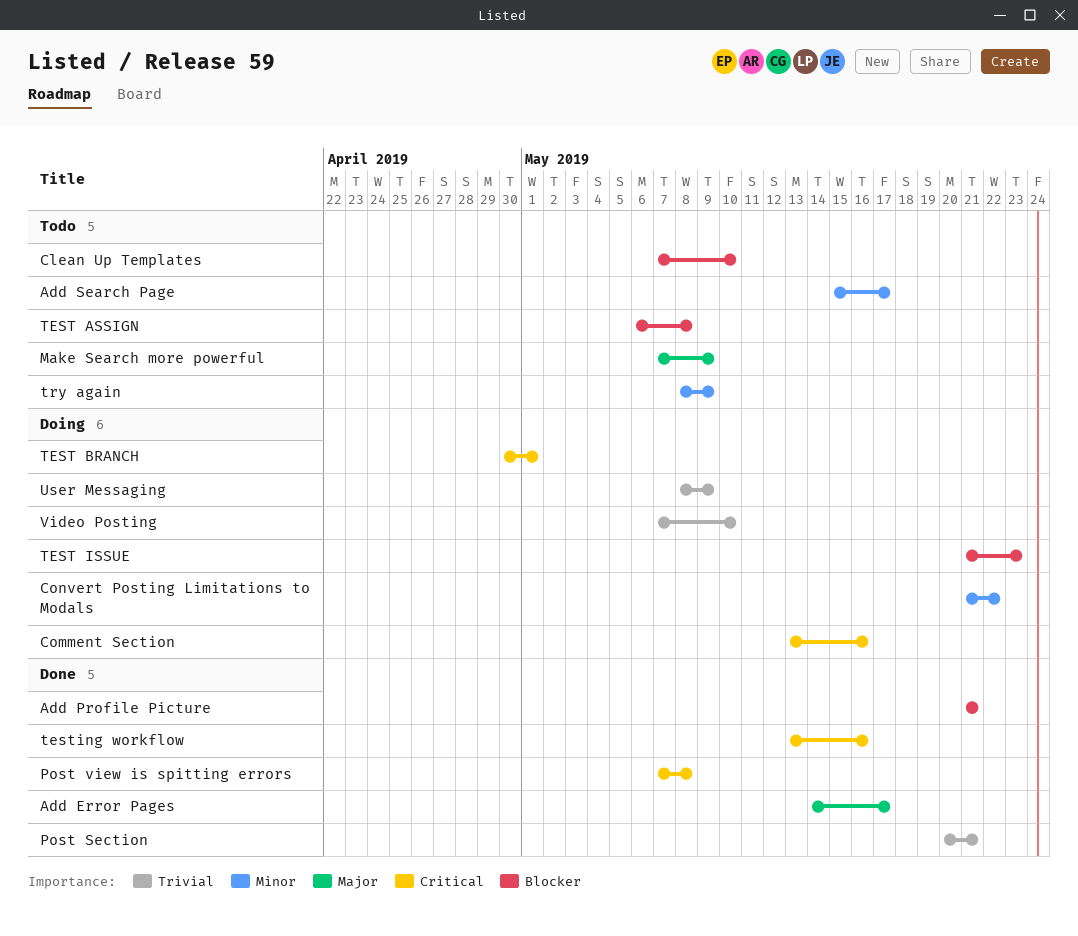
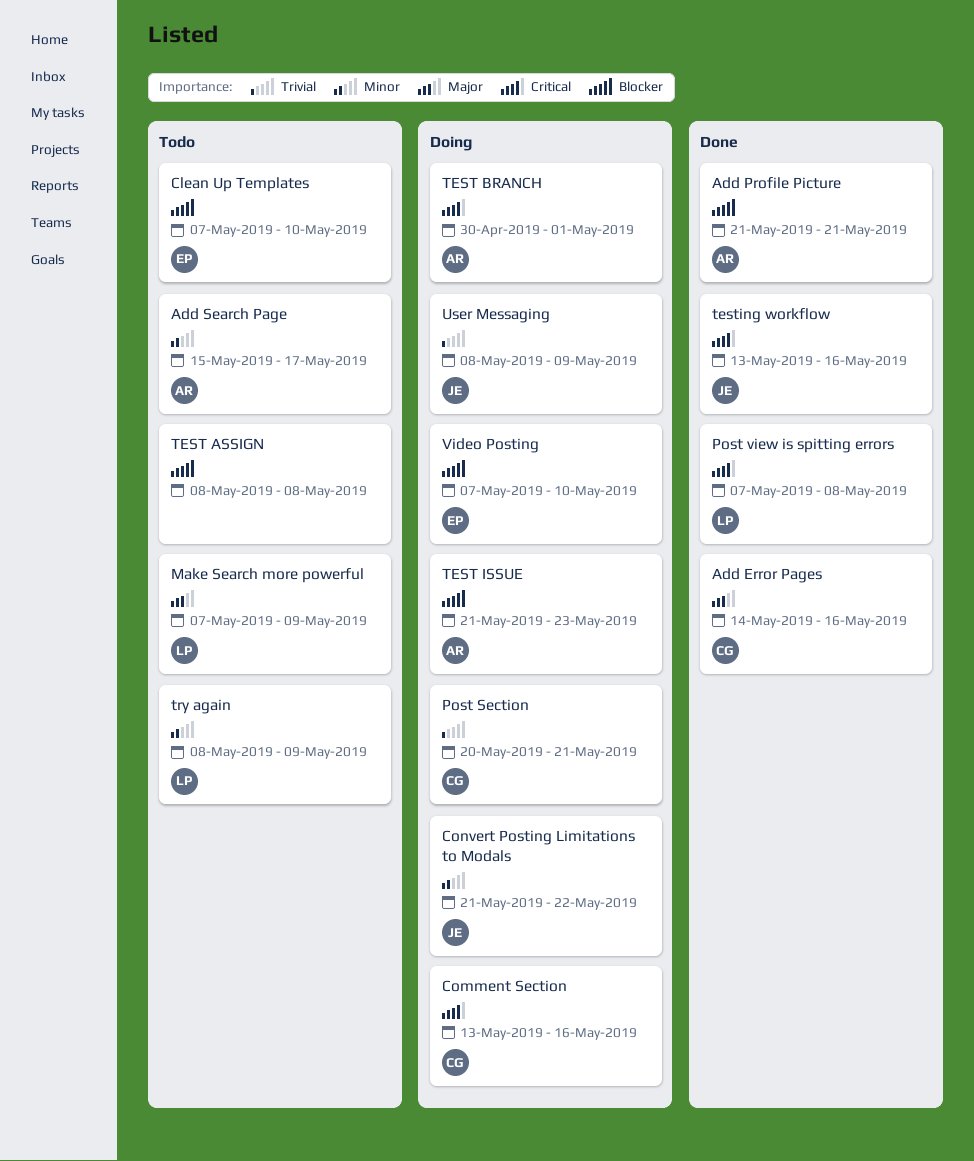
Add Error Pages, due: May 17 -> May 16
Post Section, status: Done -> Doing
TEST ASSIGN, start: May 6 -> May 8
Video Posting, priority: Trivial -> Blocker

